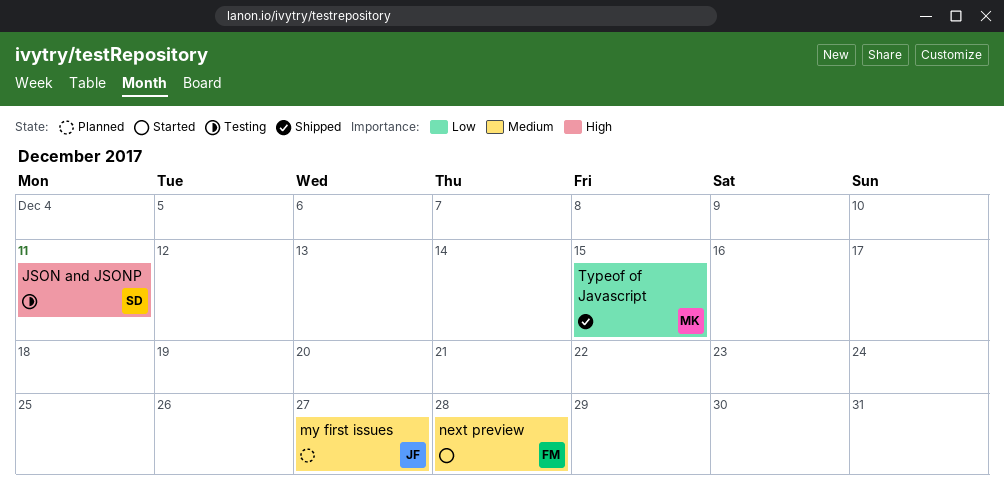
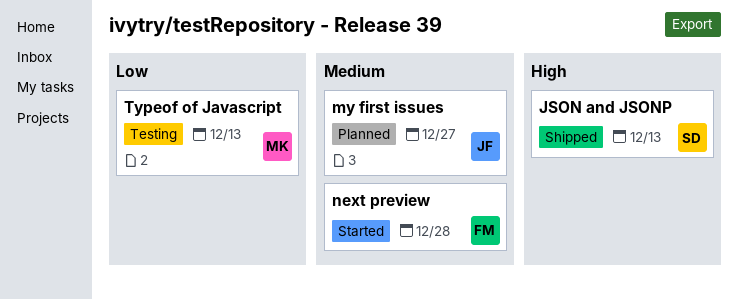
JSON and JSONP, status: Testing -> Shipped
JSON and JSONP, due: Dec 11 -> Dec 13
Typeof of Javascript, status: Shipped -> Testing
Typeof of Javascript, due: Dec 15 -> Dec 13

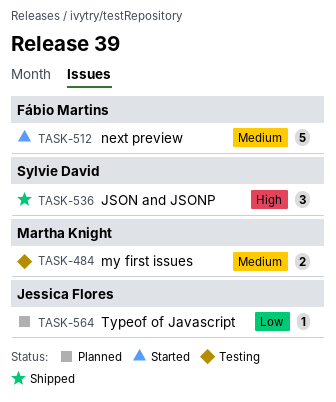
my first issues, status: Planned -> Testing
my first issues, owner: Jessica Flores -> Martha Knight
Typeof of Javascript, status: Testing -> Planned
Typeof of Javascript, owner: Martha Knight -> Jessica Flores

